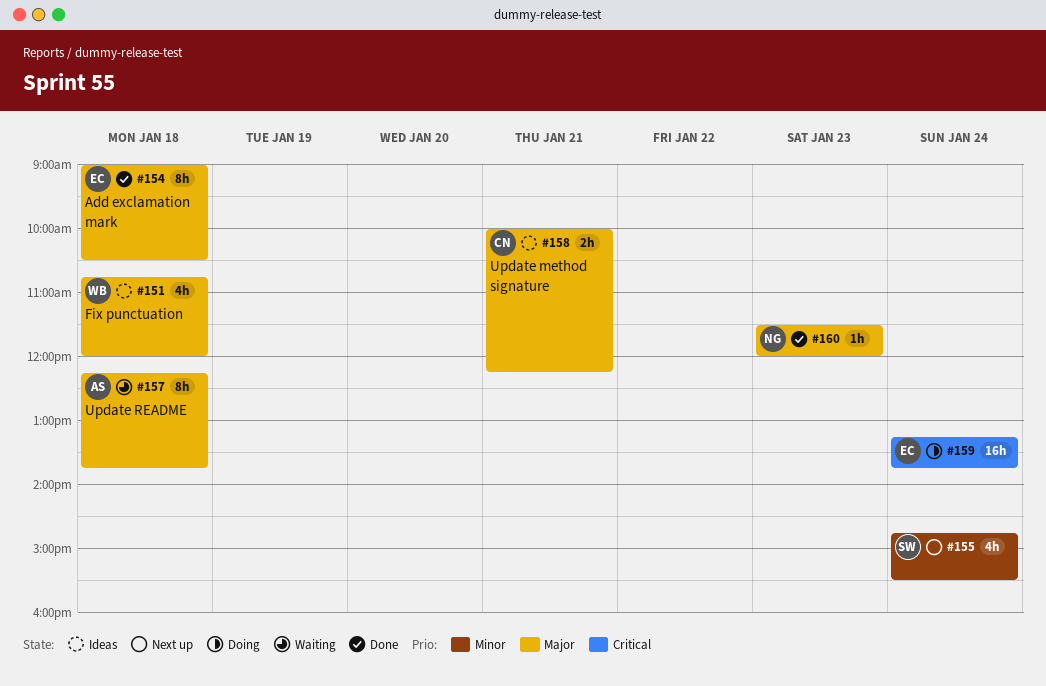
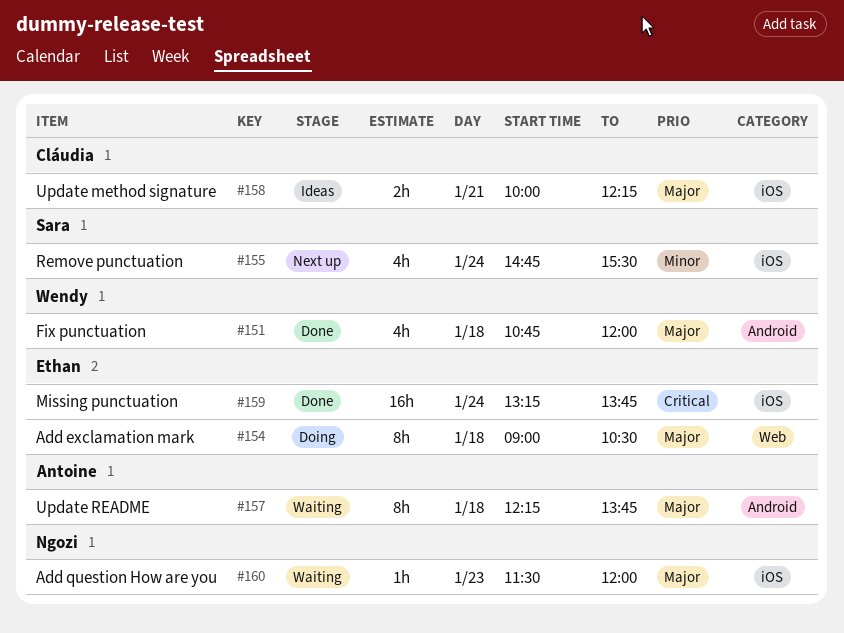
#151, status: Ideas -> Done
#154, status: Done -> Doing
#159, status: Doing -> Done
#160, status: Done -> Waiting

